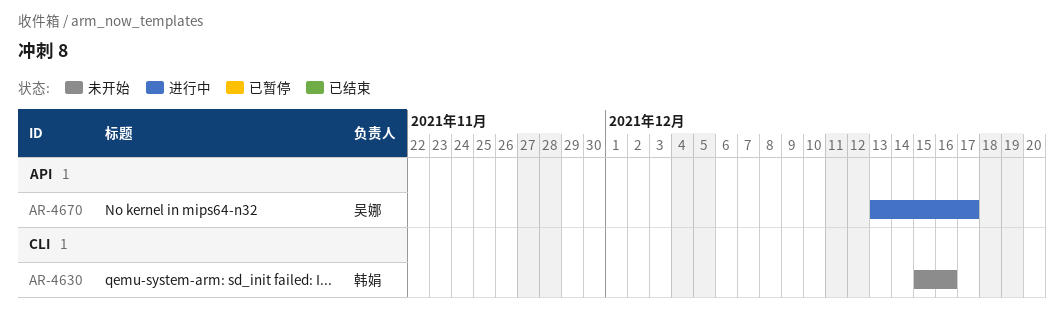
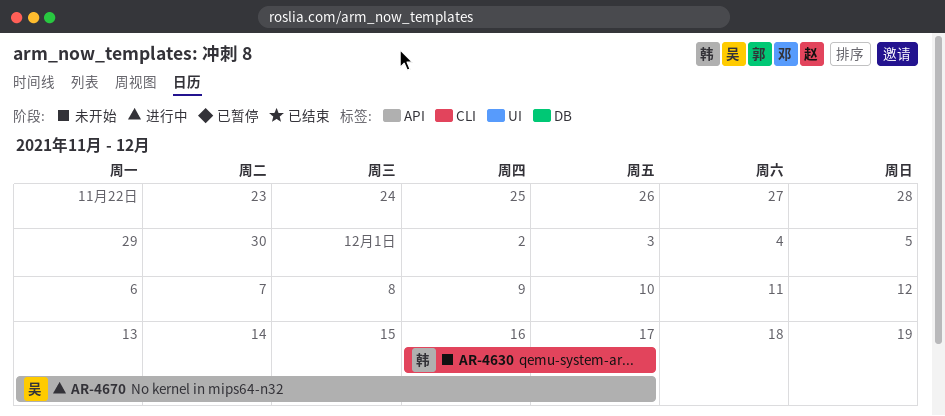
AR-4630, start: Dec 15 -> Dec 16
AR-4630, due: Dec 16 -> Dec 17

